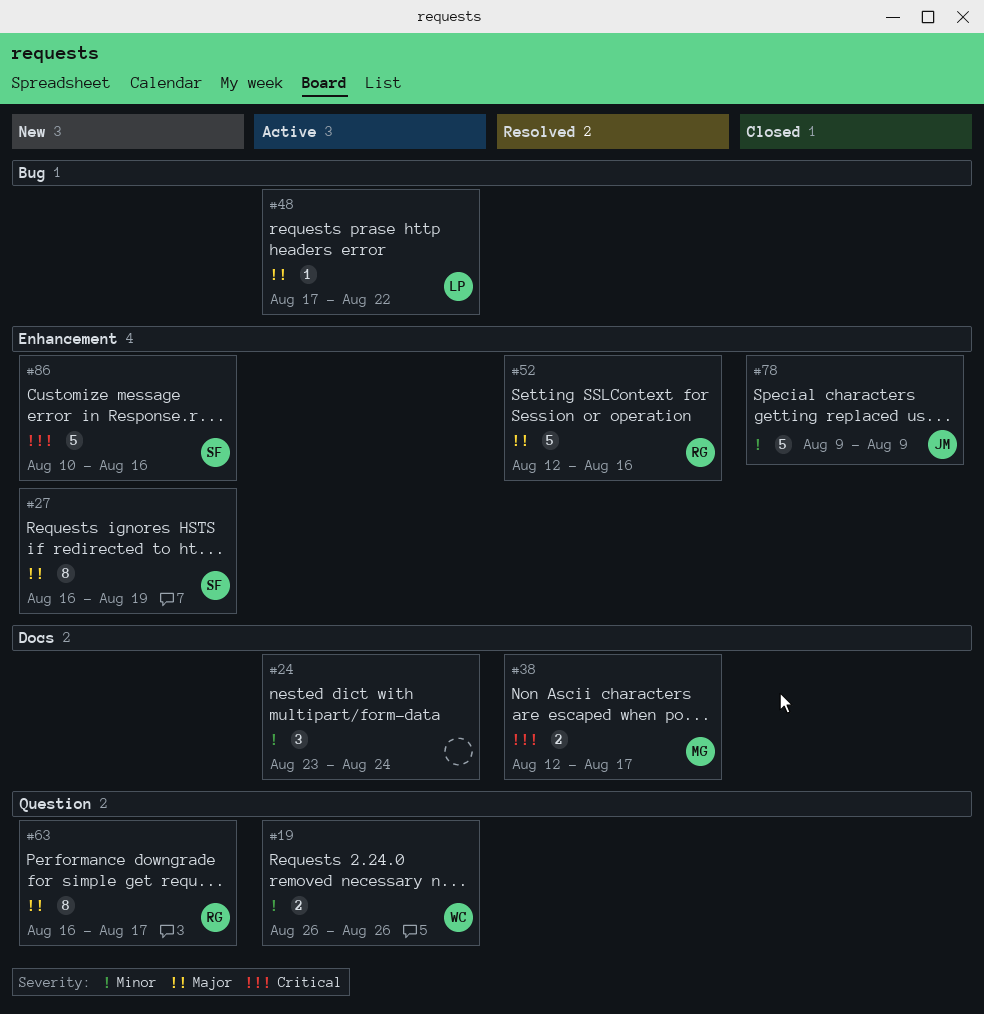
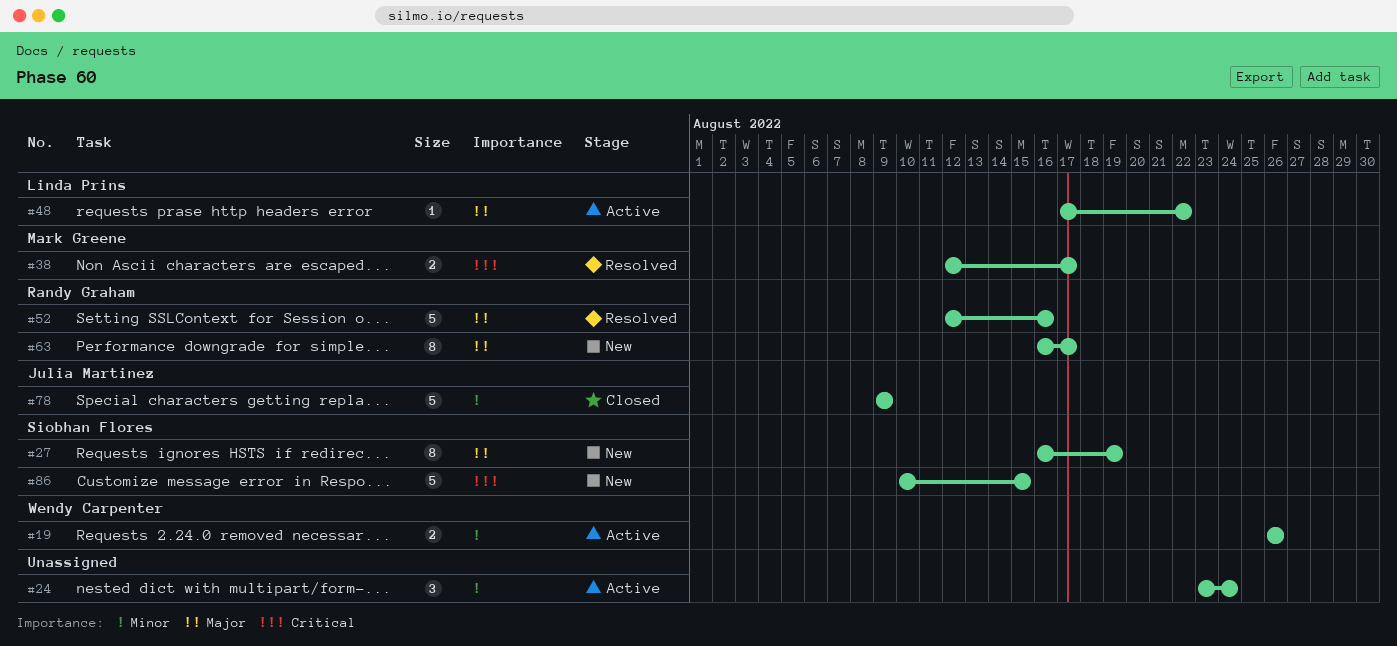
#86, due: Aug 16 -> Aug 15

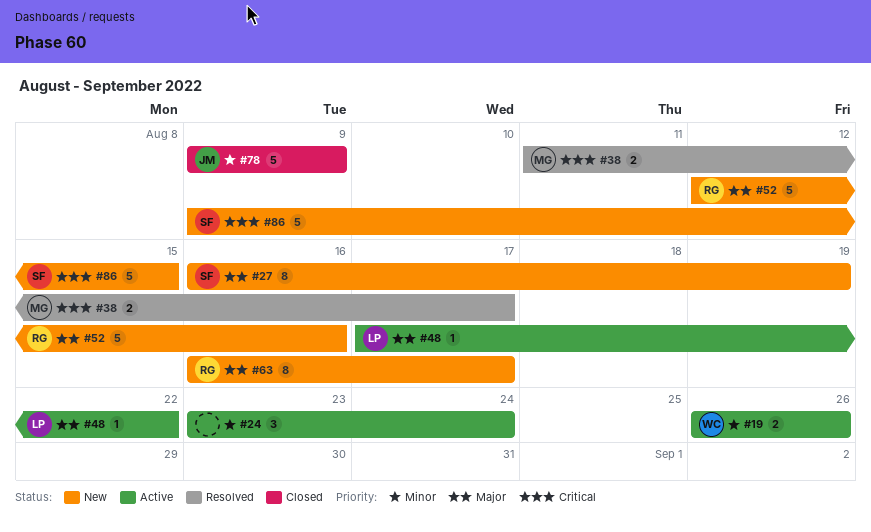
#38, start: Aug 12 -> Aug 11
#52, status: Resolved -> New
#86, start: Aug 10 -> Aug 9

